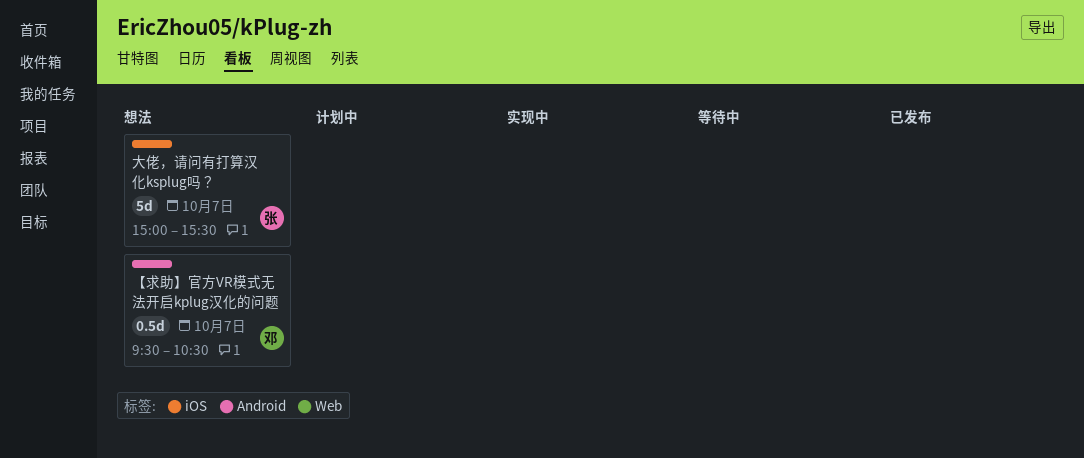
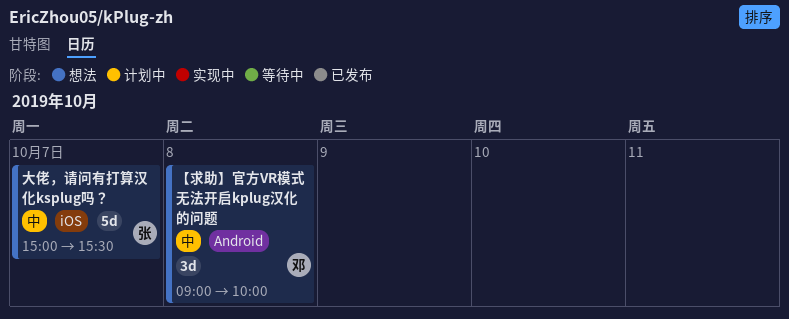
【求助】官方VR模式无法开启kplug汉化的问题, estimate: 0.5d -> 3d
【求助】官方VR模式无法开启kplug汉化的问题, day: Oct 7 -> Oct 8
【求助】官方VR模式无法开启kplug汉化的问题, begins: 09:30 -> 09:00
【求助】官方VR模式无法开启kplug汉化的问题, ends: 10:30 -> 10:00

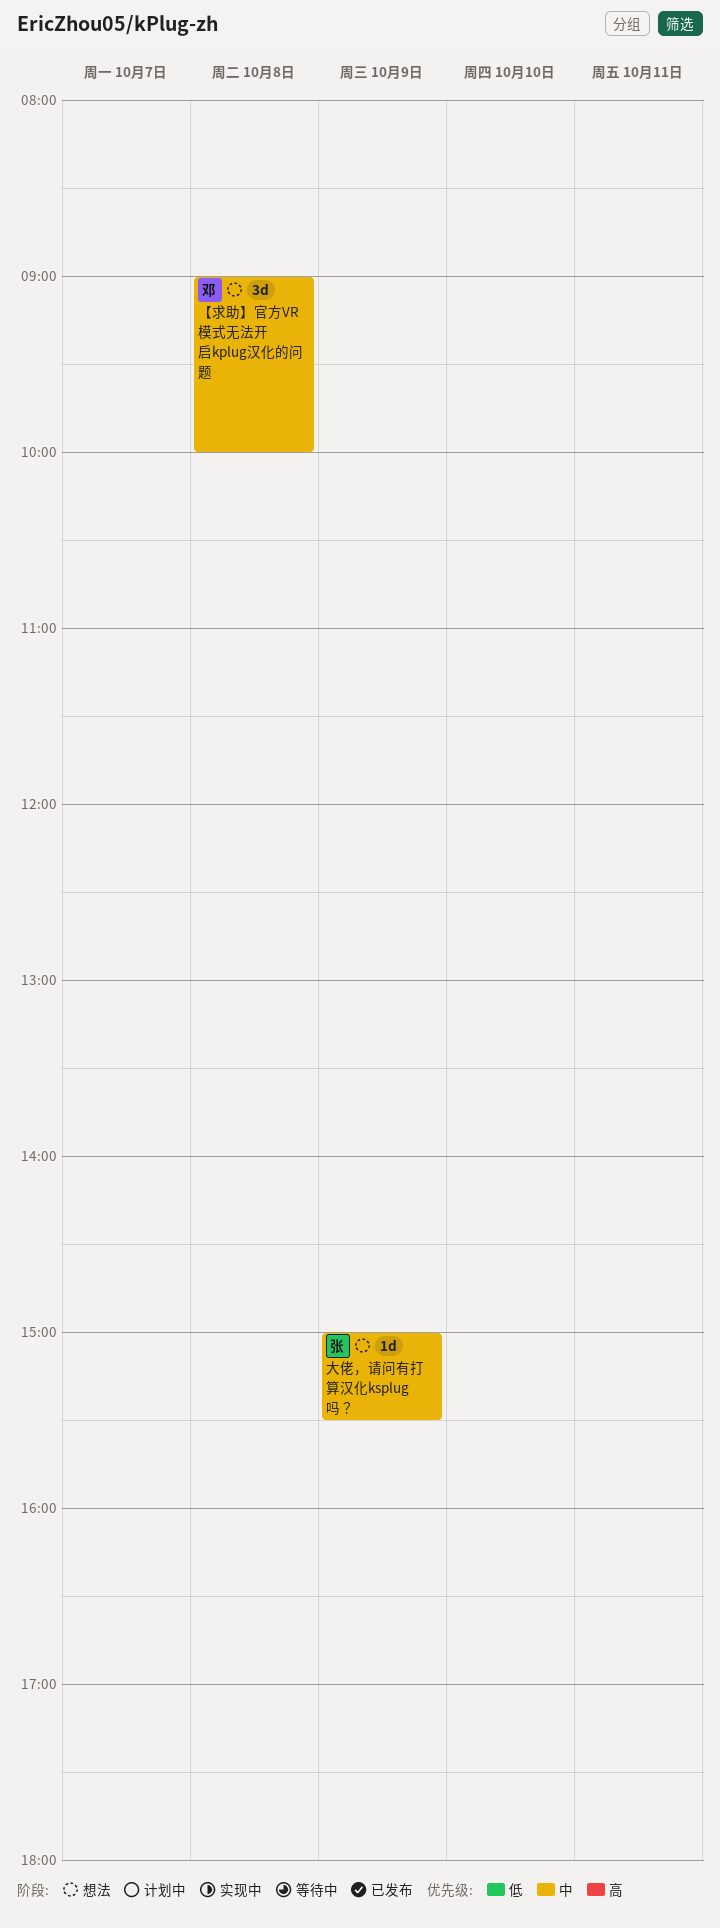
大佬，请问有打算汉化ksplug吗？, estimate: 5d -> 1d
大佬，请问有打算汉化ksplug吗？, day: Oct 7 -> Oct 9

